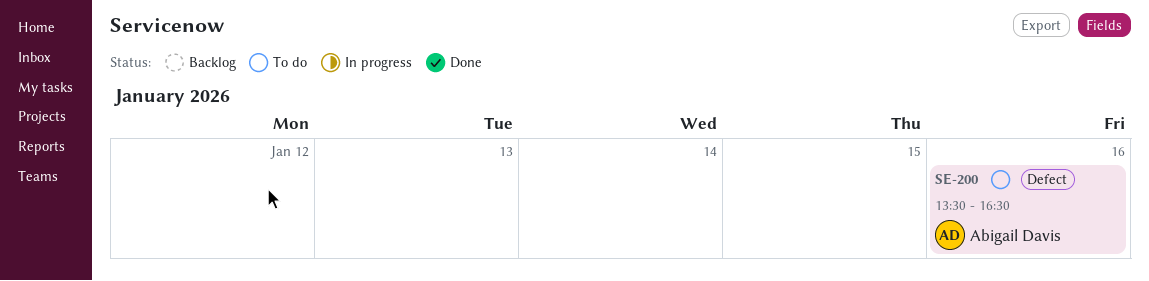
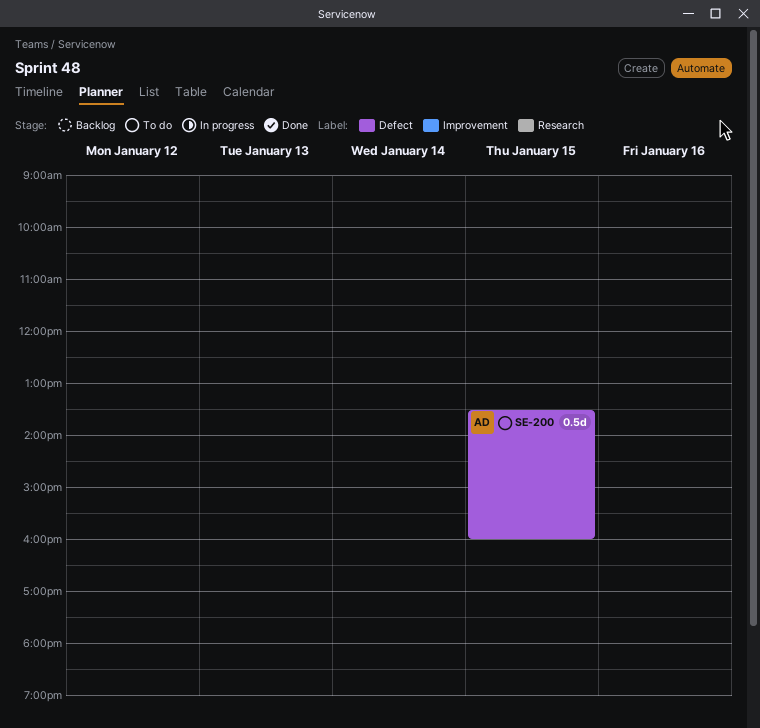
SE-200, day: Jan 16 -> Jan 15
SE-200, ends: 16:30 -> 16:00

